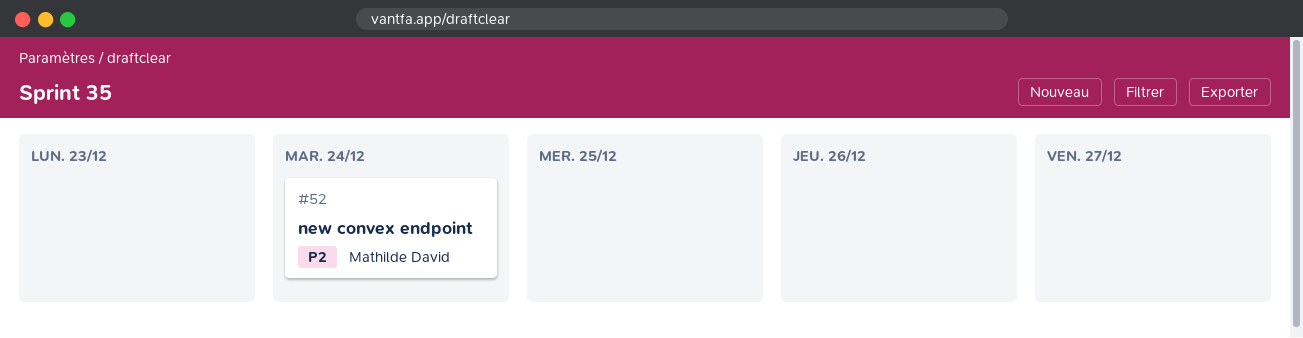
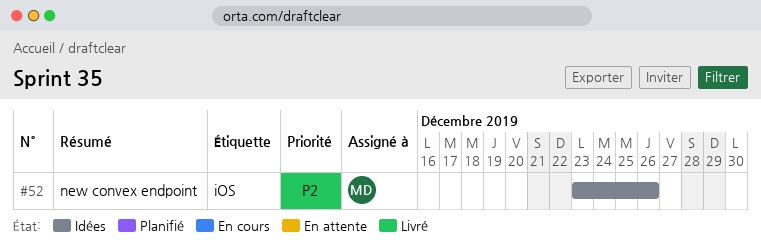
#52, due: Dec 24 -> Dec 26

